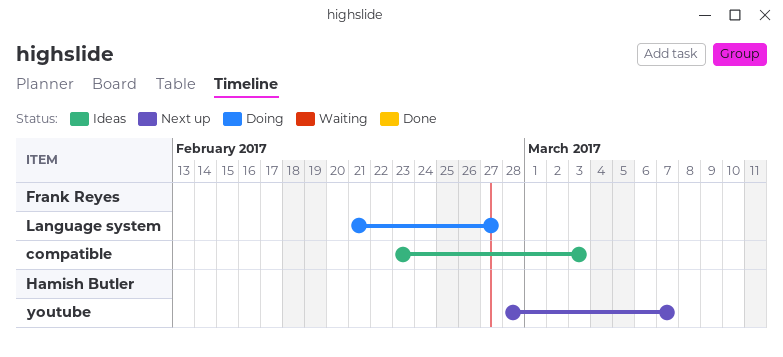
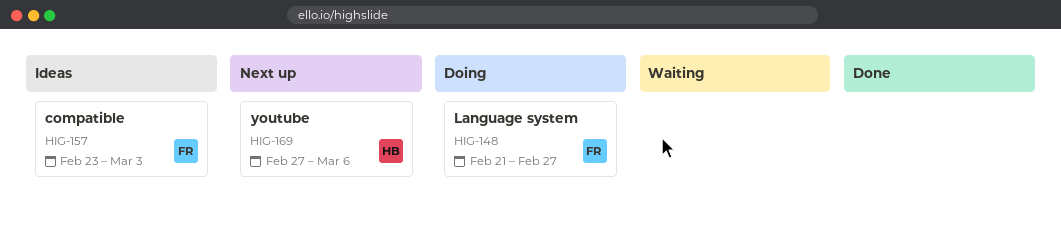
youtube, start: Feb 28 -> Feb 27
youtube, due: Mar 7 -> Mar 6

